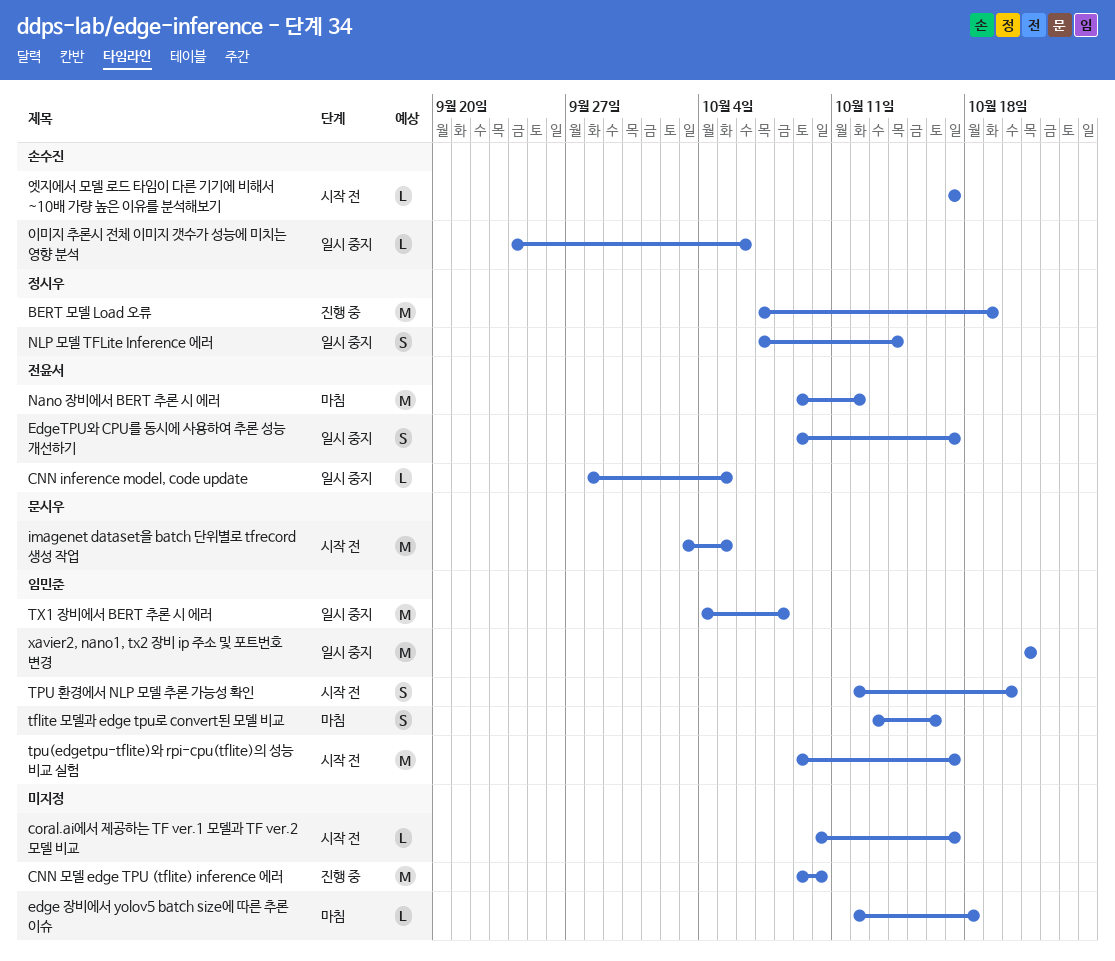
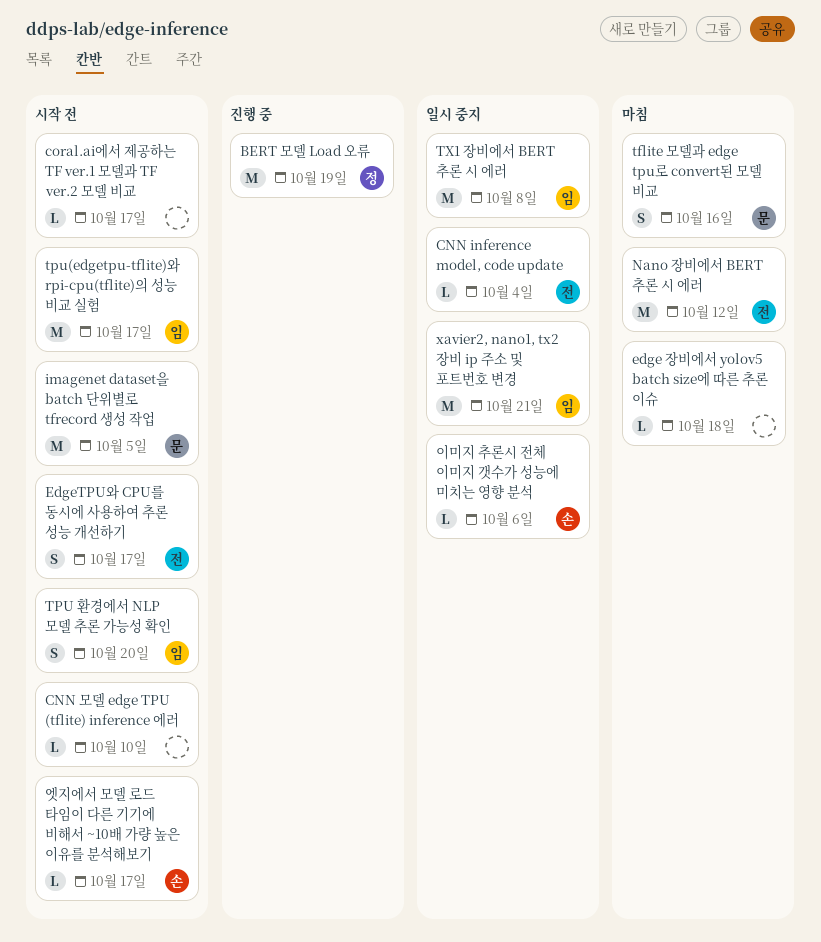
CNN inference model, code update, due: Oct 5 -> Oct 4
CNN 모델 edge TPU (tflite) inference 에러, status: 진행 중 -> 시작 전
CNN 모델 edge TPU (tflite) inference 에러, estimate: M -> L
EdgeTPU와 CPU를 동시에 사용하여 추론 성능 개선하기, status: 일시 중지 -> 시작 전
NLP 모델 TFLite Inference 에러: present -> none
tflite 모델과 edge tpu로 convert된 모델 비교, owner: 임민준 -> 문시우

